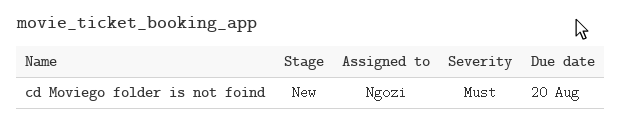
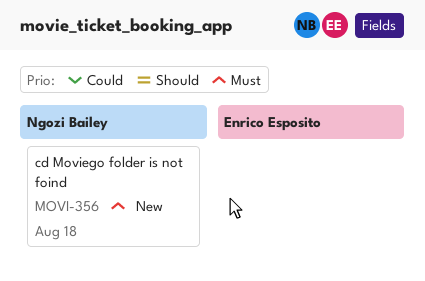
cd Moviego folder is not foind, due: Aug 20 -> Aug 18

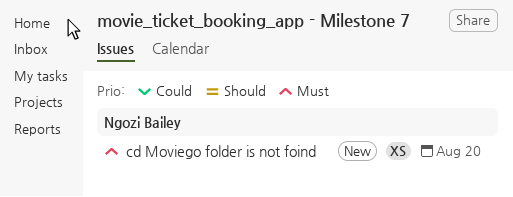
cd Moviego folder is not foind, due: Aug 18 -> Aug 20

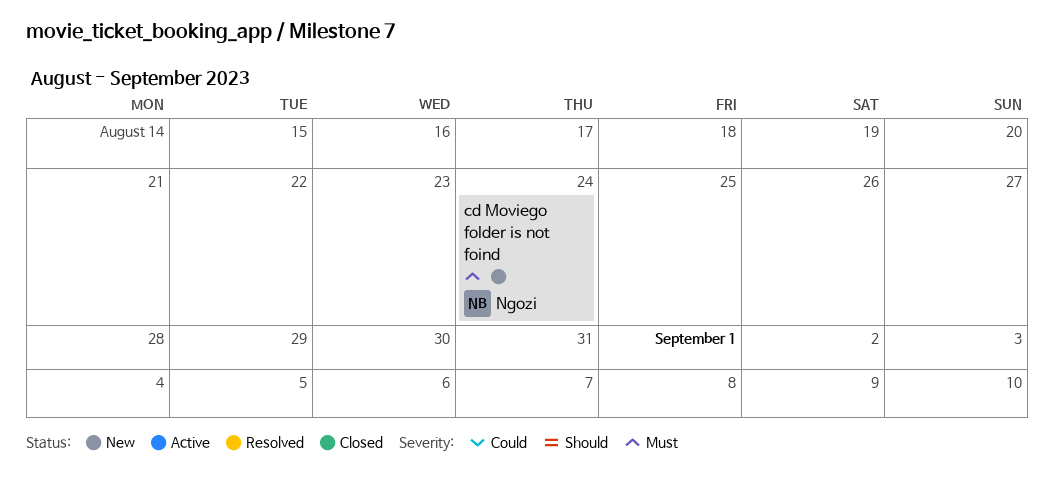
cd Moviego folder is not foind, due: Aug 20 -> Aug 24

